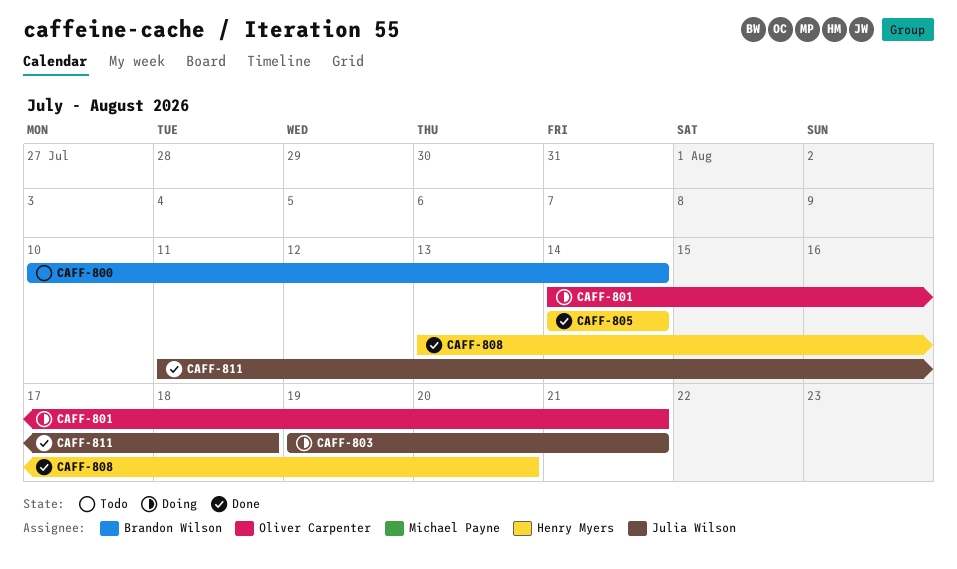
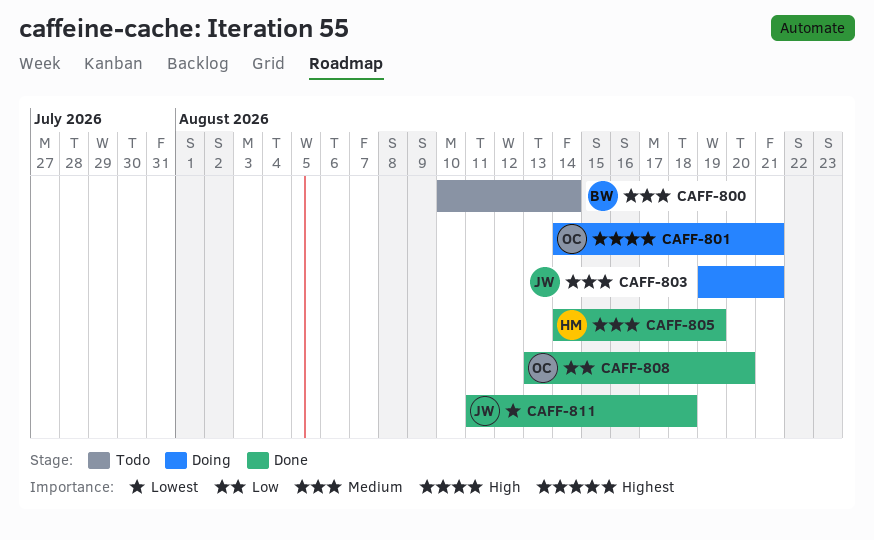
CAFF-805, due: Aug 14 -> Aug 19
CAFF-808, owner: Henry Myers -> Oliver Carpenter

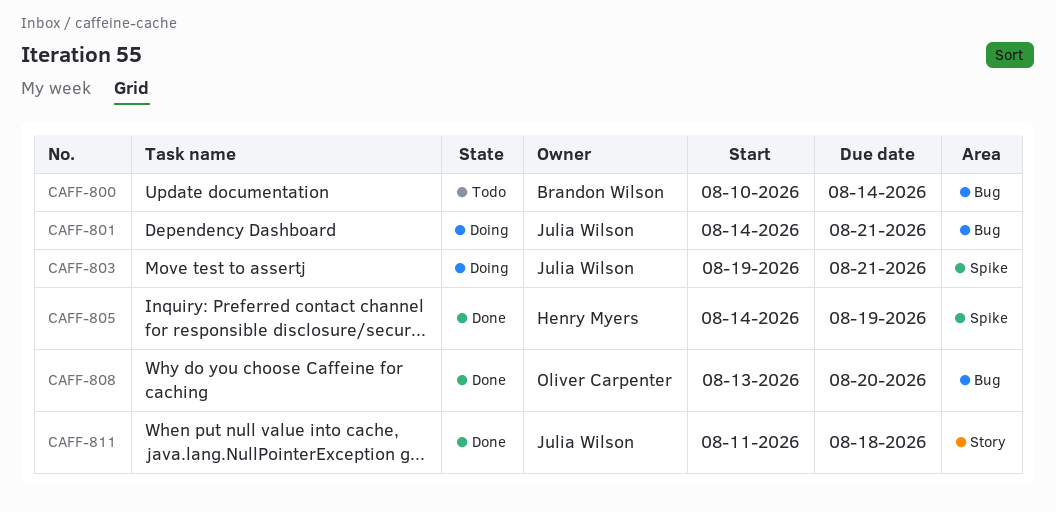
CAFF-801, owner: Oliver Carpenter -> Julia Wilson

